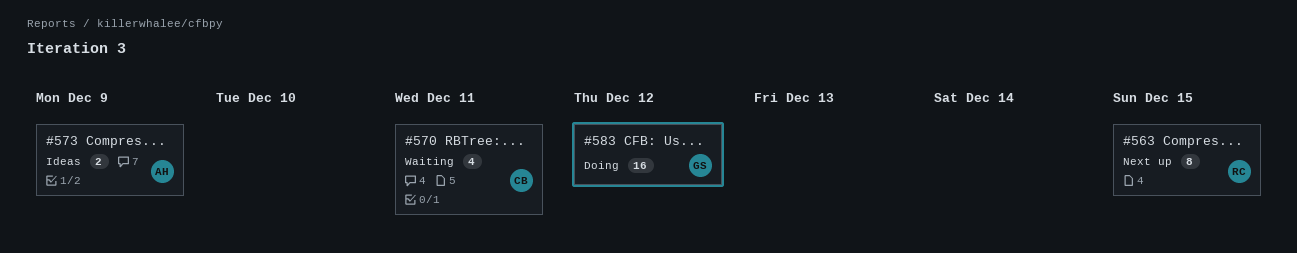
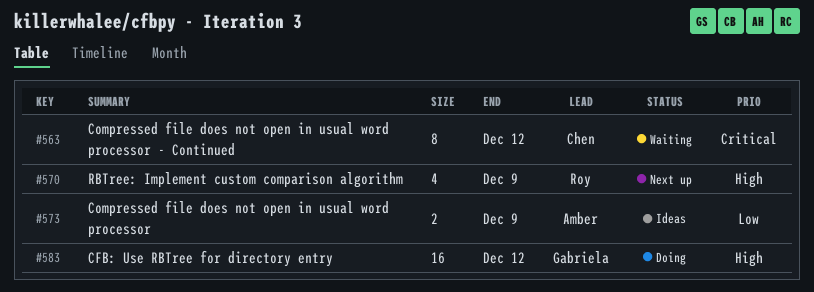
#563, status: Next up -> Waiting
#563, owner: Roy -> Chen
#563, due: Dec 15 -> Dec 12
#570, status: Waiting -> Next up
#570, owner: Chen -> Roy
#570, due: Dec 11 -> Dec 9

